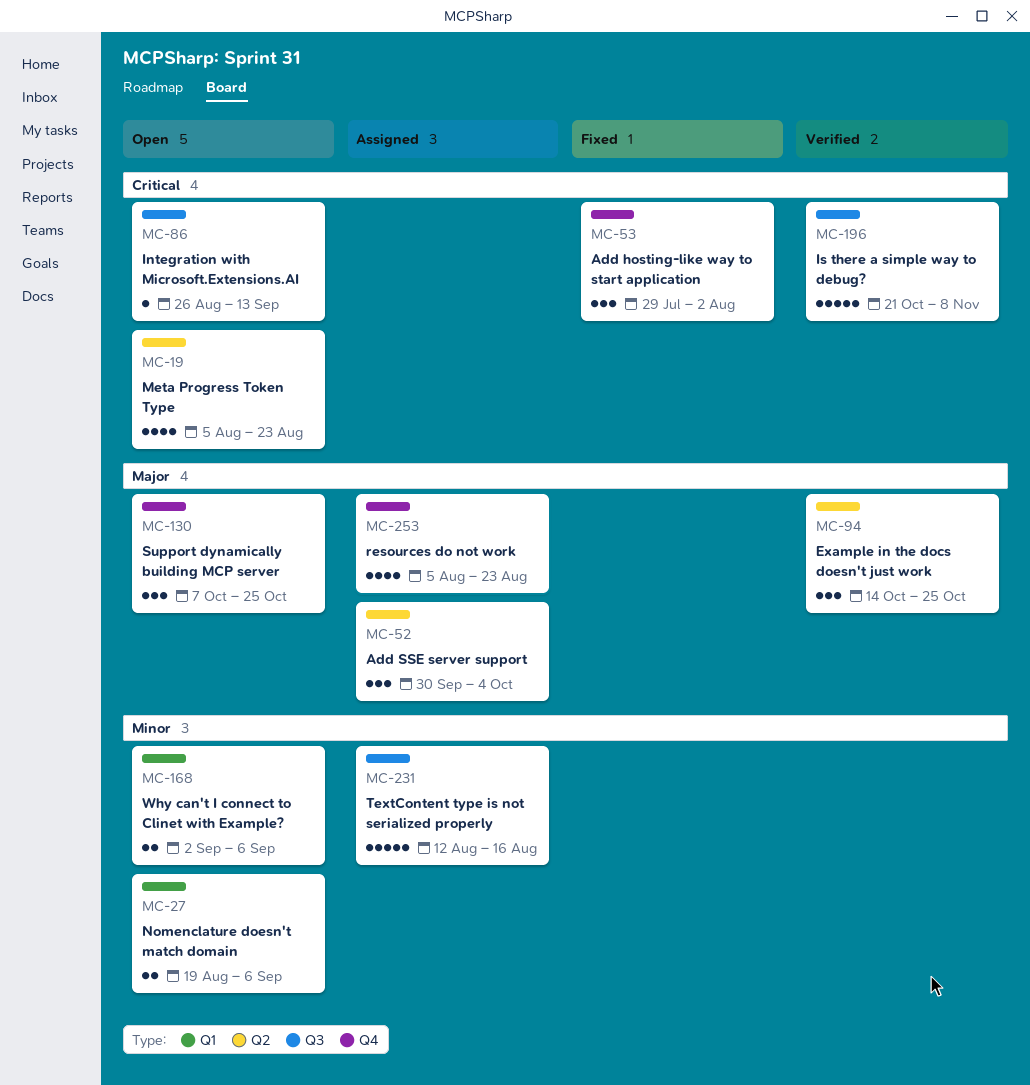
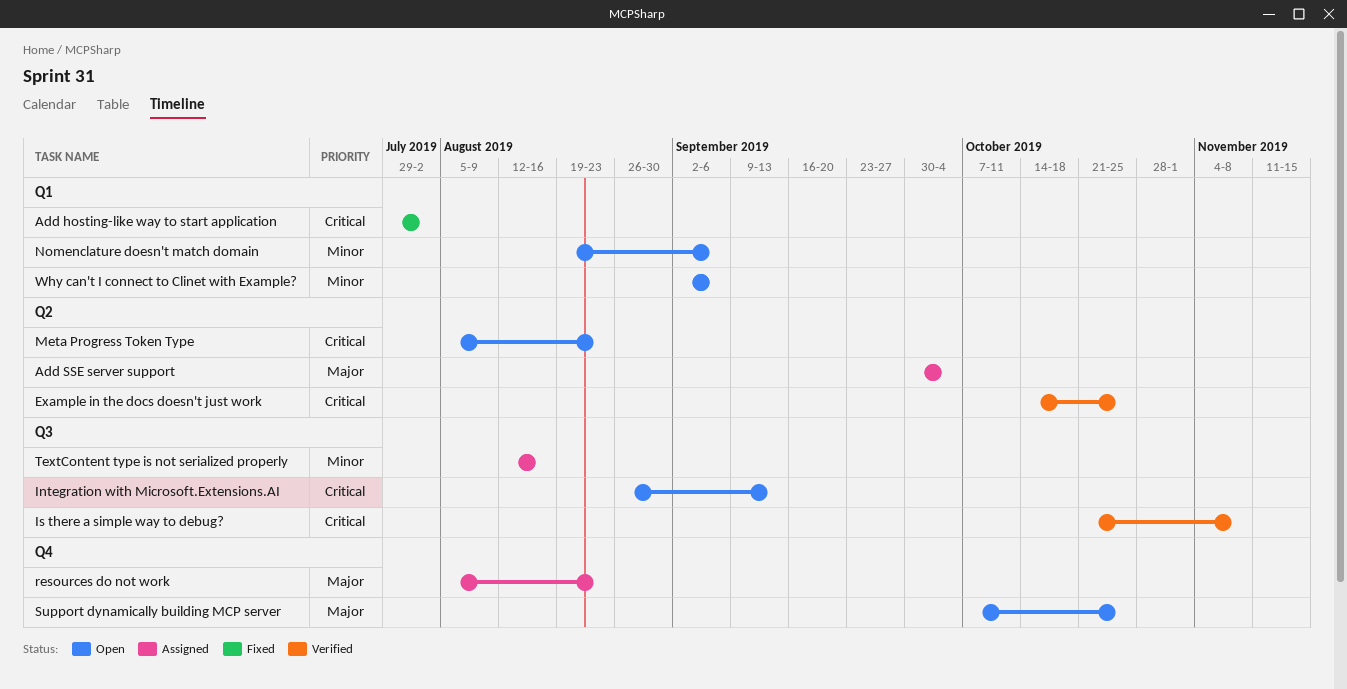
Add hosting-like way to start application, label: Q4 -> Q1
Example in the docs doesn't just work, priority: Major -> Critical

